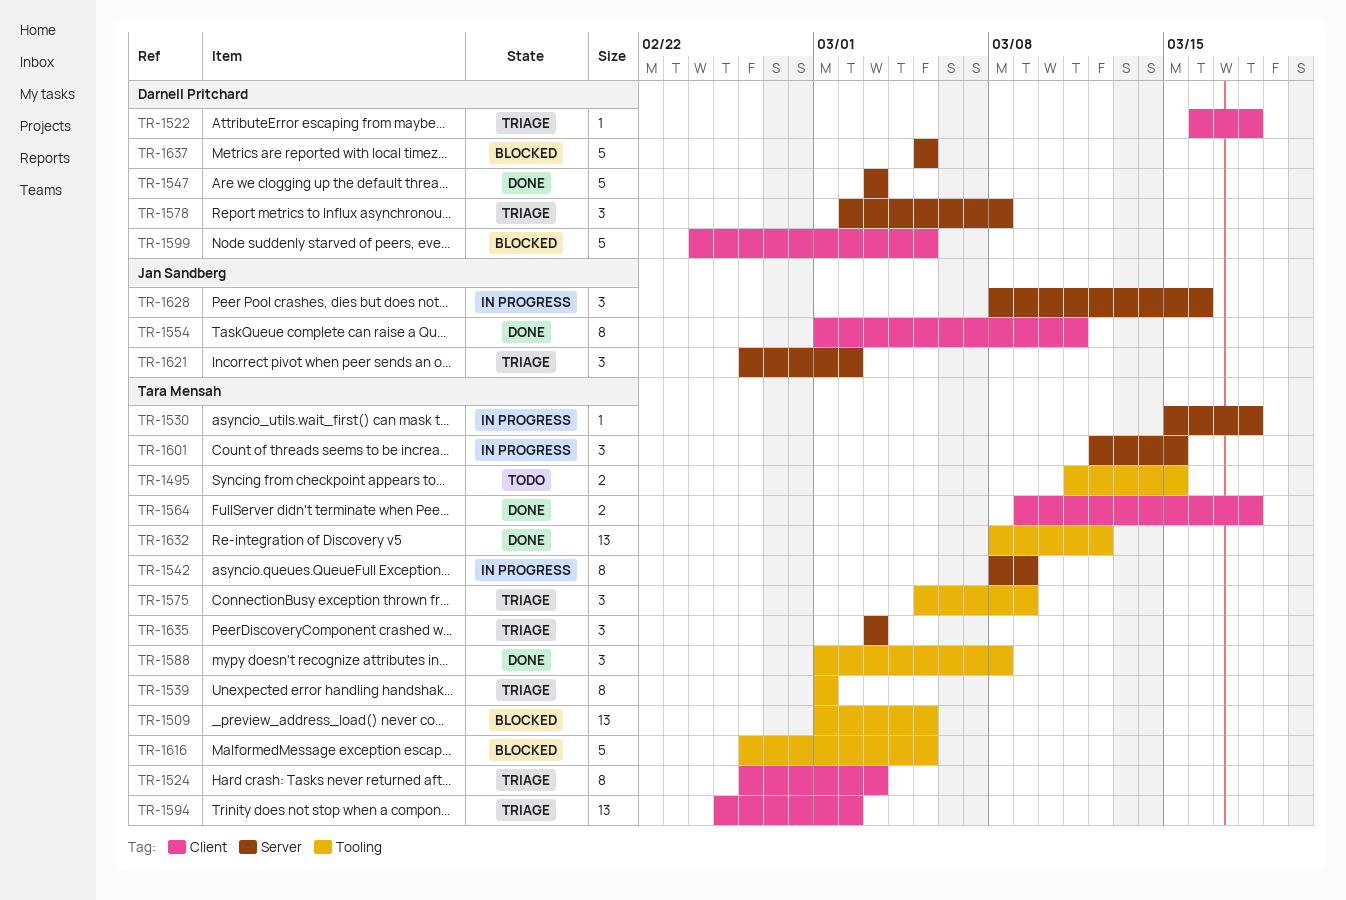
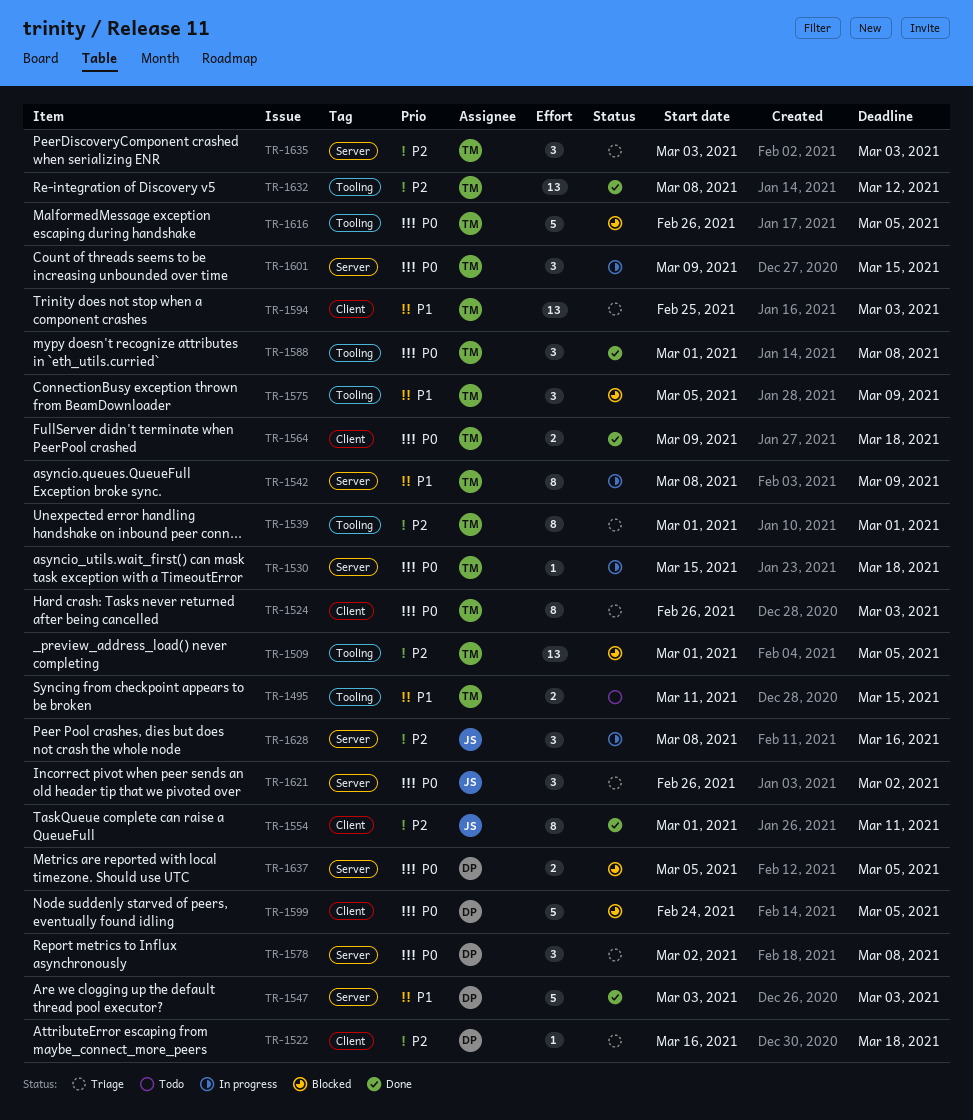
TR-1575, status: Triage -> Blocked
TR-1594, due: Mar 2 -> Mar 3
TR-1601, start: Mar 12 -> Mar 9
TR-1637, estimate: 5 -> 2

